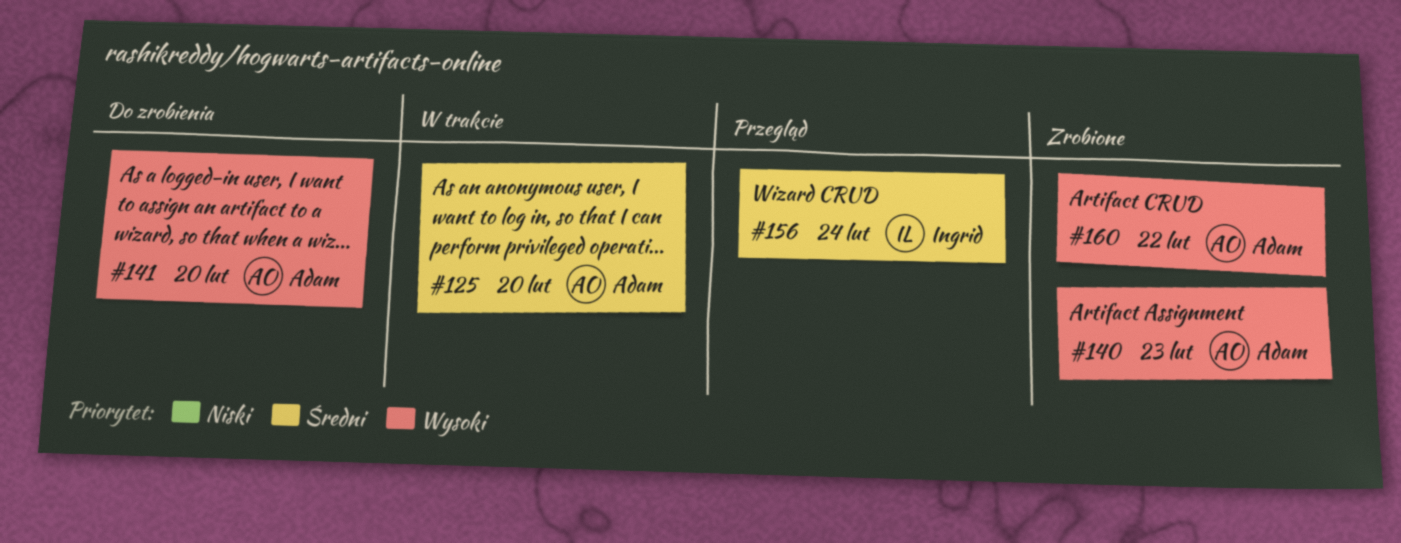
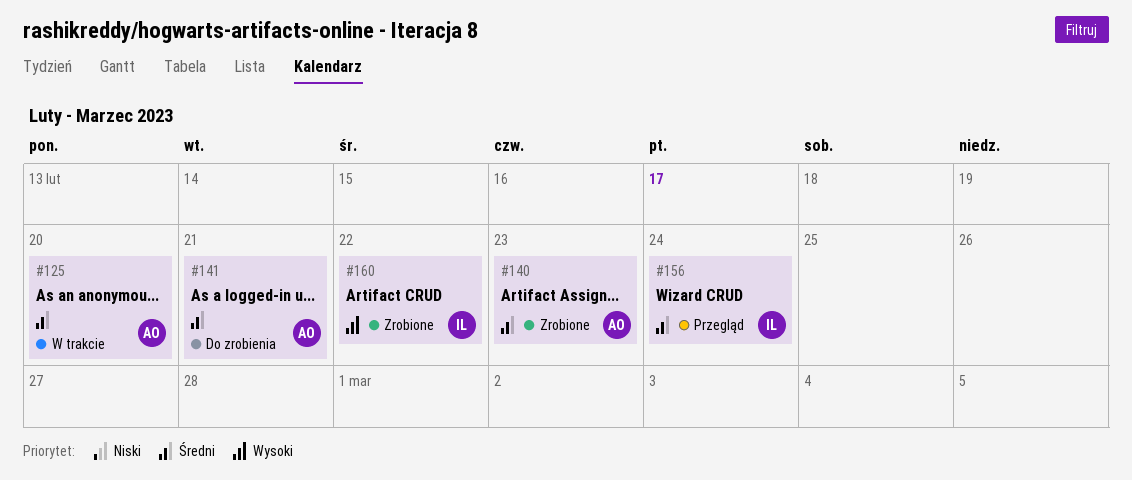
#140, priority: Wysoki -> Średni
#141, priority: Wysoki -> Średni
#141, due: Feb 20 -> Feb 21
#160, owner: Adam -> Ingrid

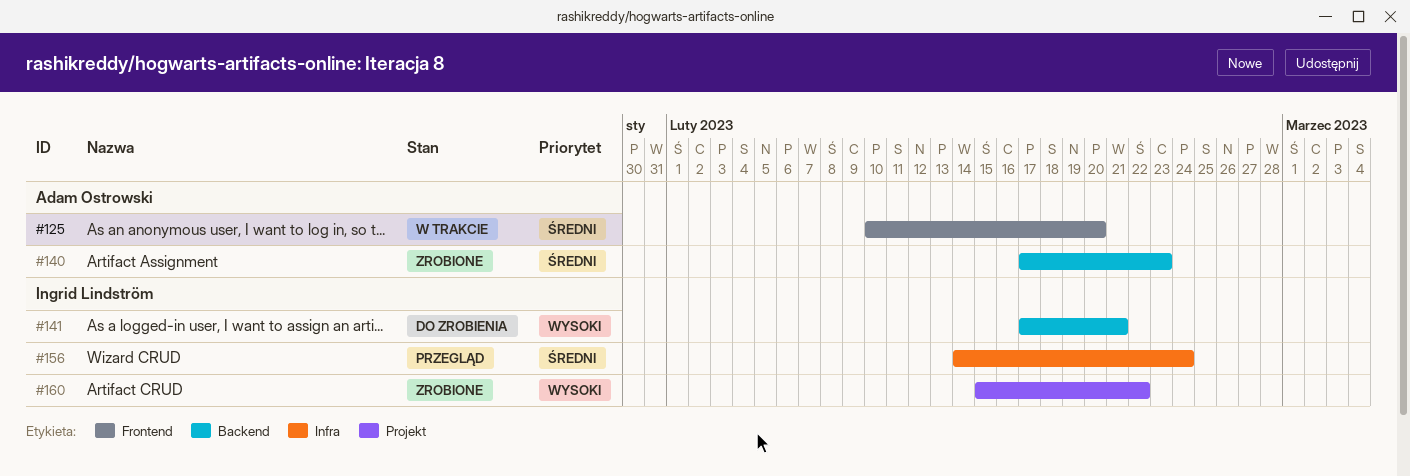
#141, owner: Adam Ostrowski -> Ingrid Lindström
#141, priority: Średni -> Wysoki

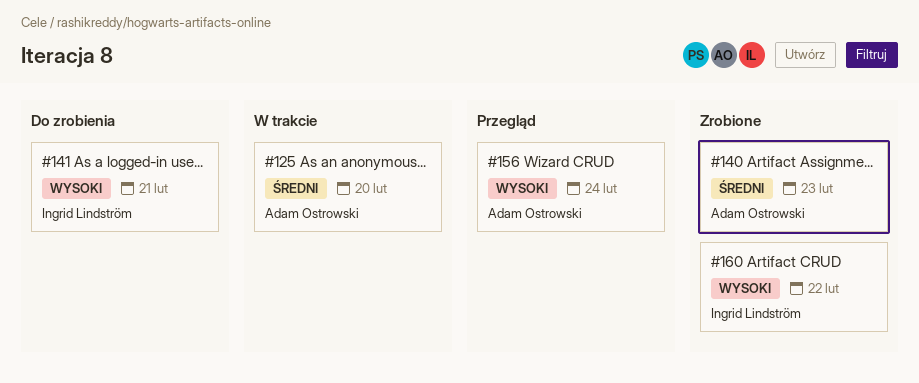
#156, owner: Ingrid Lindström -> Adam Ostrowski
#156, priority: Średni -> Wysoki

